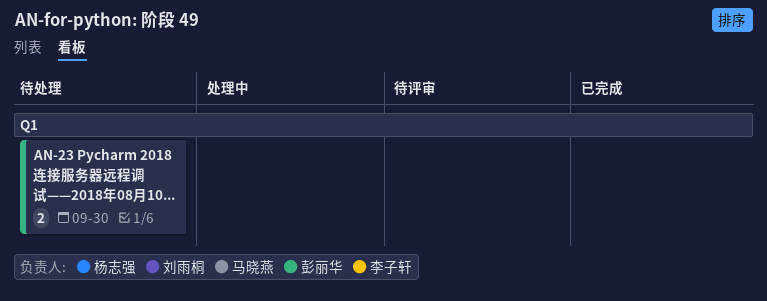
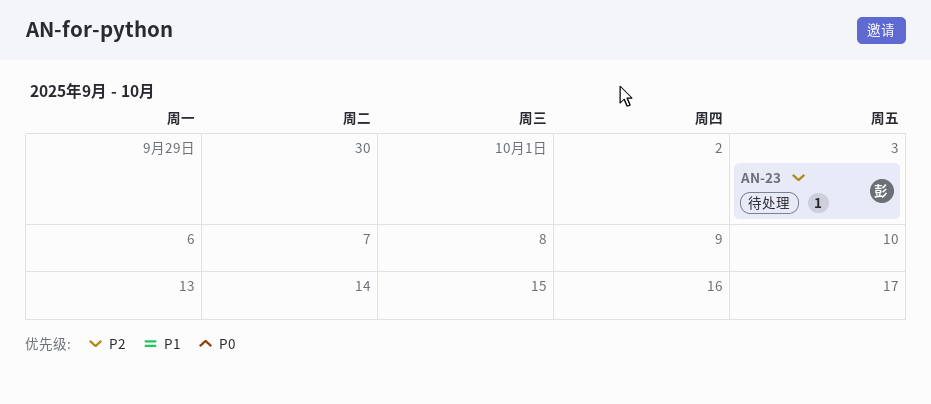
AN-23, estimate: 2 -> 1
AN-23, due: Sep 30 -> Oct 3

